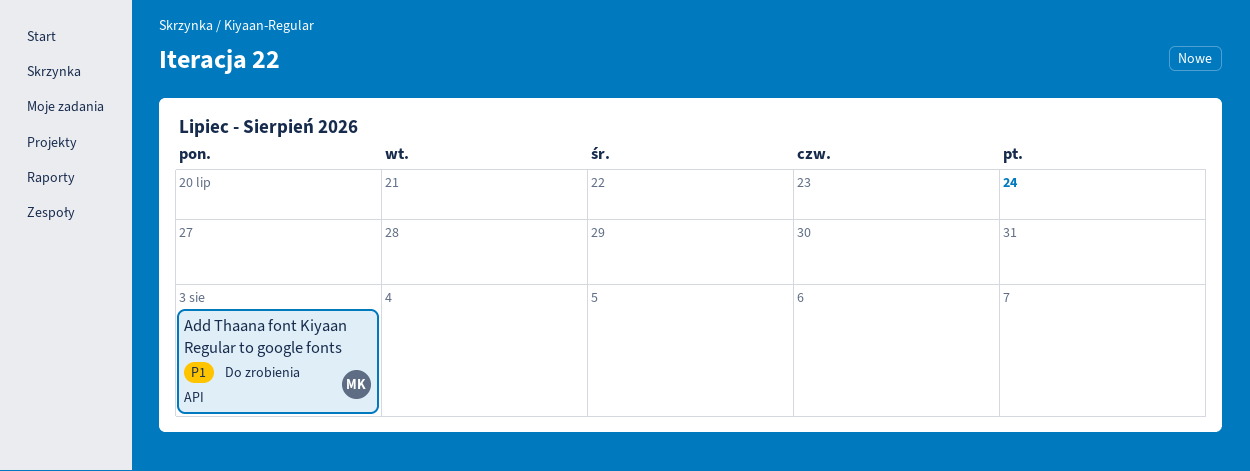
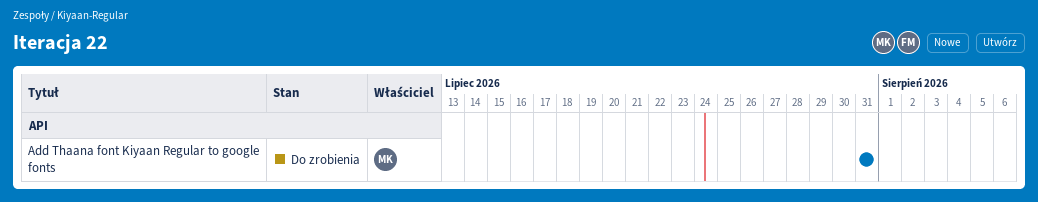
Add Thaana font Kiyaan Regular to google fonts, due: Aug 3 -> Jul 31

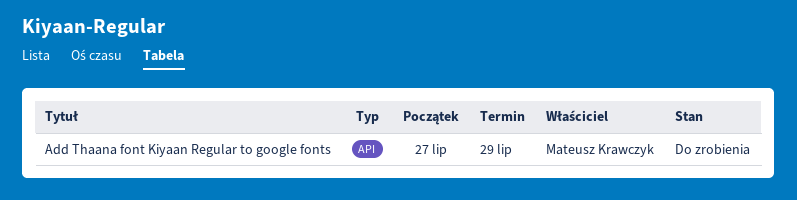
Add Thaana font Kiyaan Regular to google fonts, start: Jul 31 -> Jul 27
Add Thaana font Kiyaan Regular to google fonts, due: Jul 31 -> Jul 29

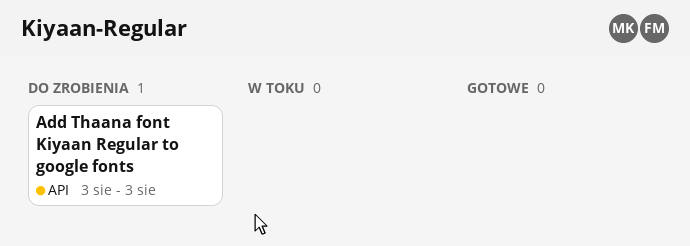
Add Thaana font Kiyaan Regular to google fonts, start: Jul 27 -> Aug 3
Add Thaana font Kiyaan Regular to google fonts, due: Jul 29 -> Aug 3

